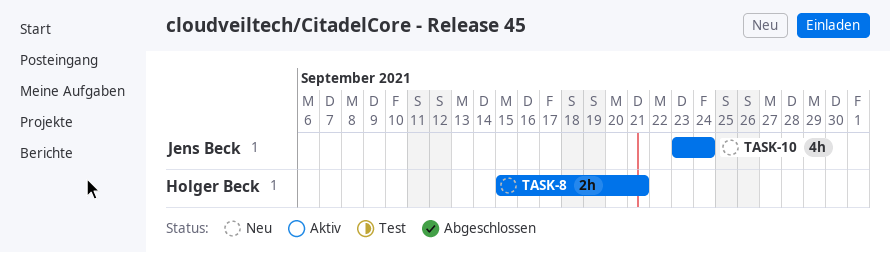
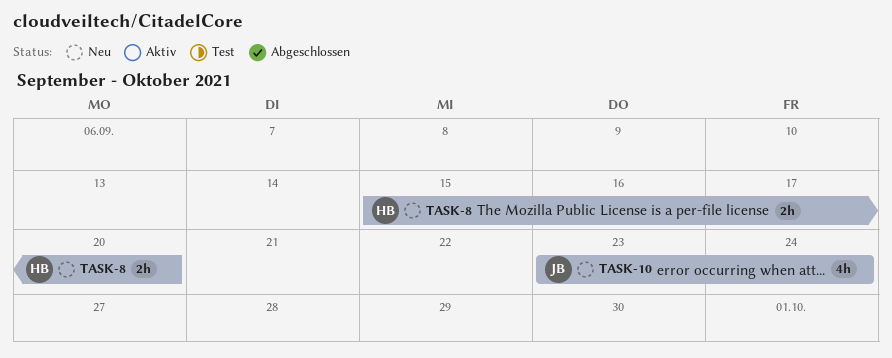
TASK-8, due: Sep 21 -> Sep 20

